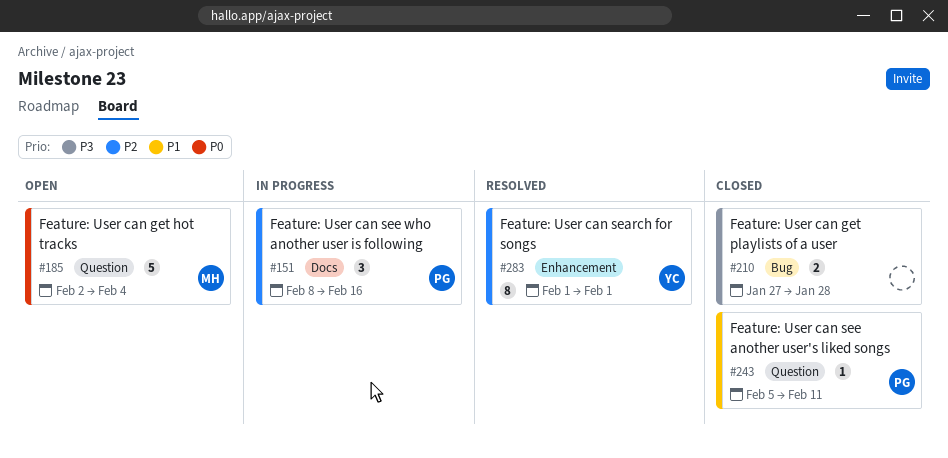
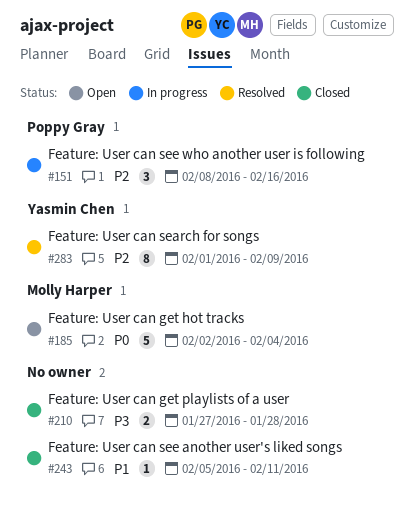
#243, owner: Poppy Gray -> none
#283, due: Feb 1 -> Feb 9

